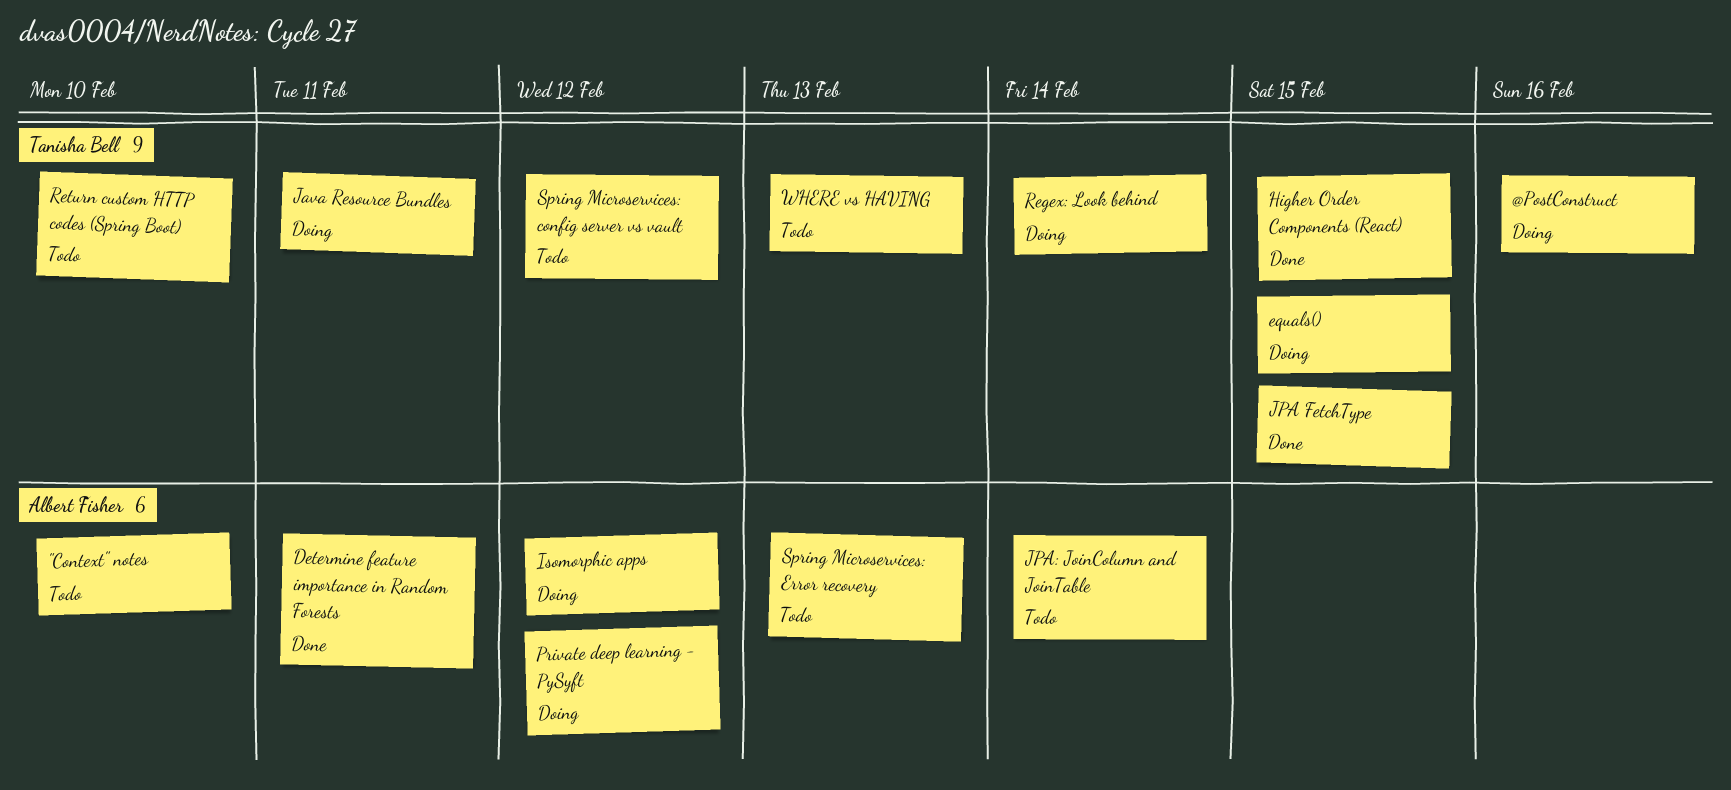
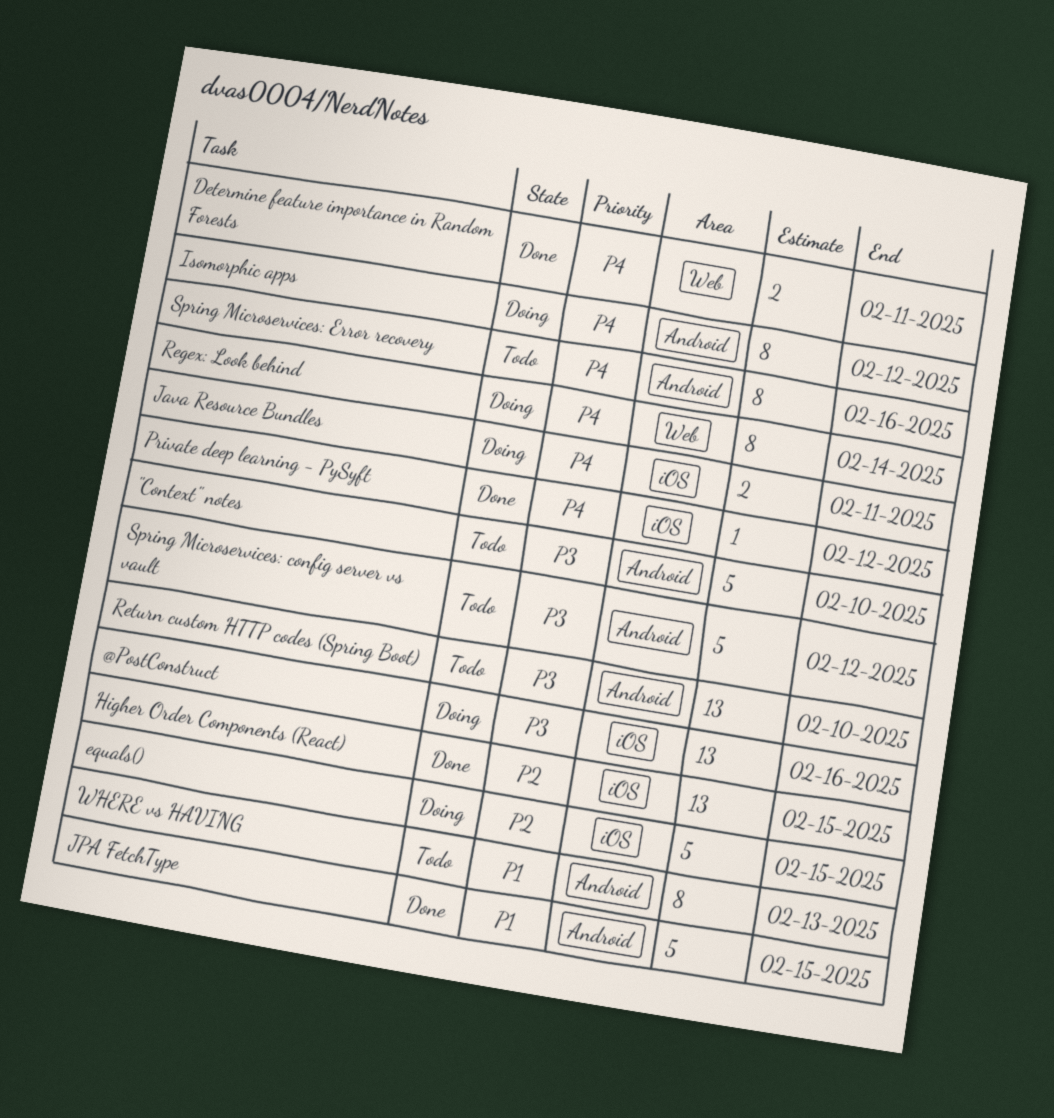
JPA: JoinColumn and JoinTable: present -> none
Private deep learning - PySyft, status: Doing -> Done
Spring Microservices: Error recovery, due: Feb 13 -> Feb 16

